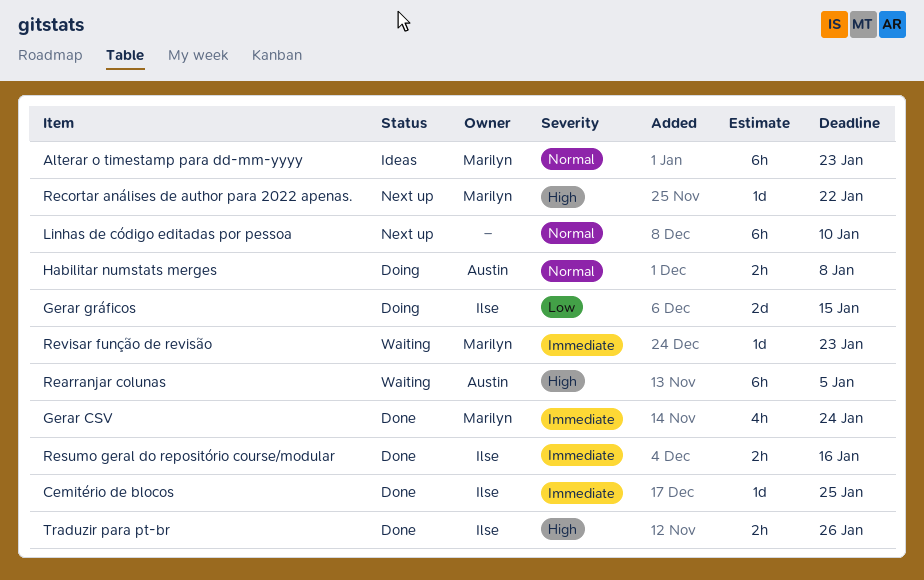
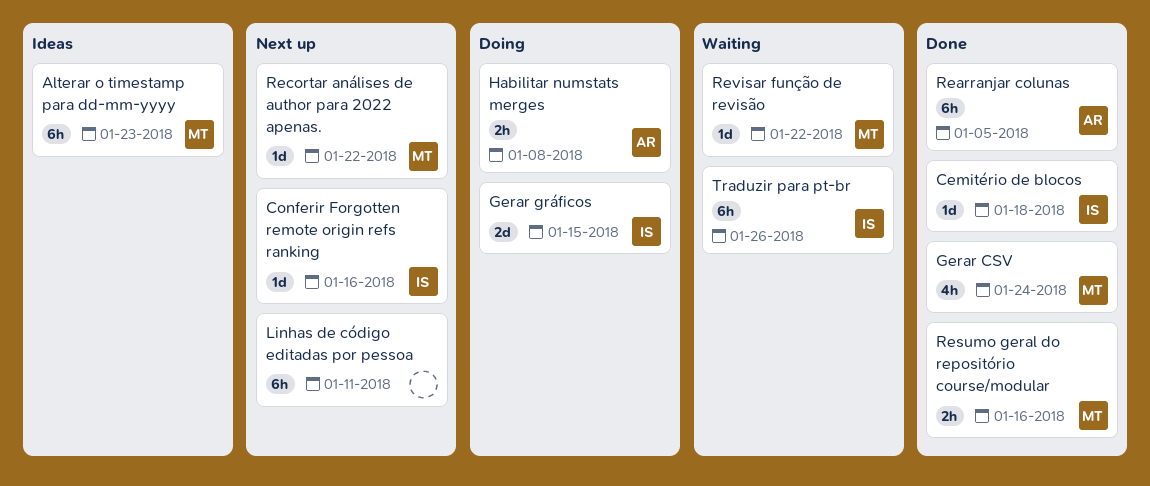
Cemitério de blocos, due: Jan 25 -> Jan 18
Conferir Forgotten remote origin refs ranking: none -> present
Linhas de código editadas por pessoa, due: Jan 10 -> Jan 11
Rearranjar colunas, status: Waiting -> Done
Resumo geral do repositório course/modular, owner: Ilse -> Marilyn
Revisar função de revisão, due: Jan 23 -> Jan 22
Traduzir para pt-br, status: Done -> Waiting
Traduzir para pt-br, estimate: 2h -> 6h

